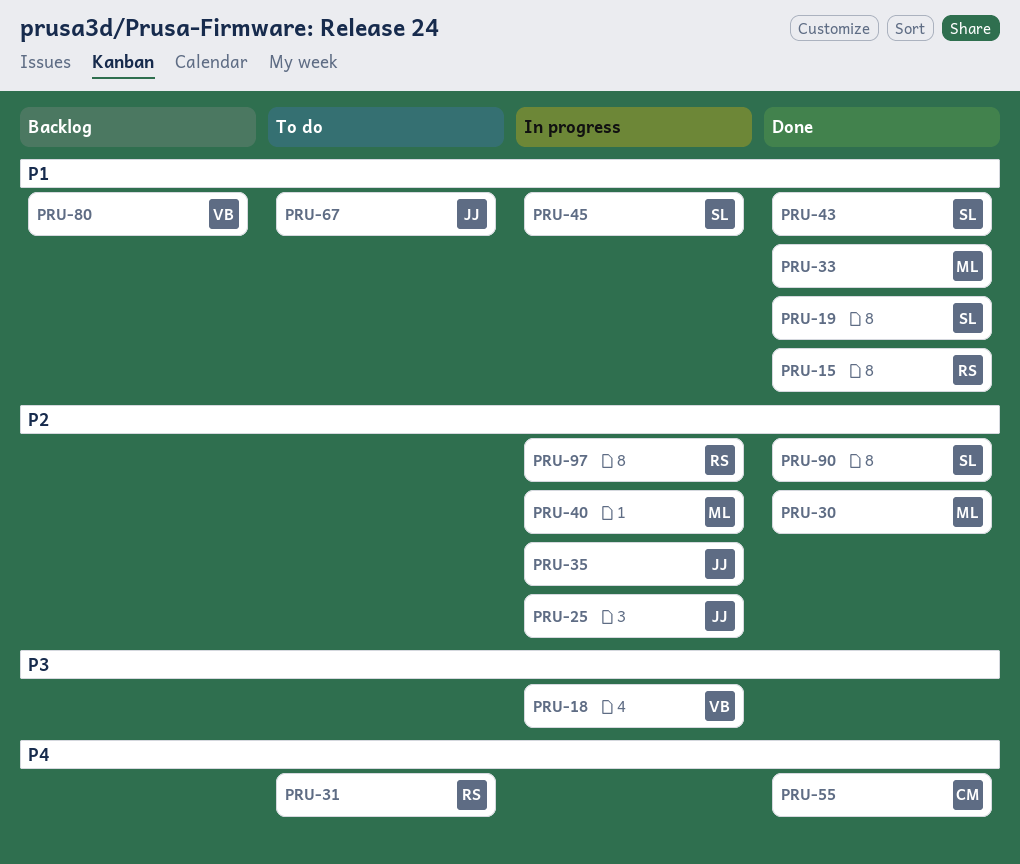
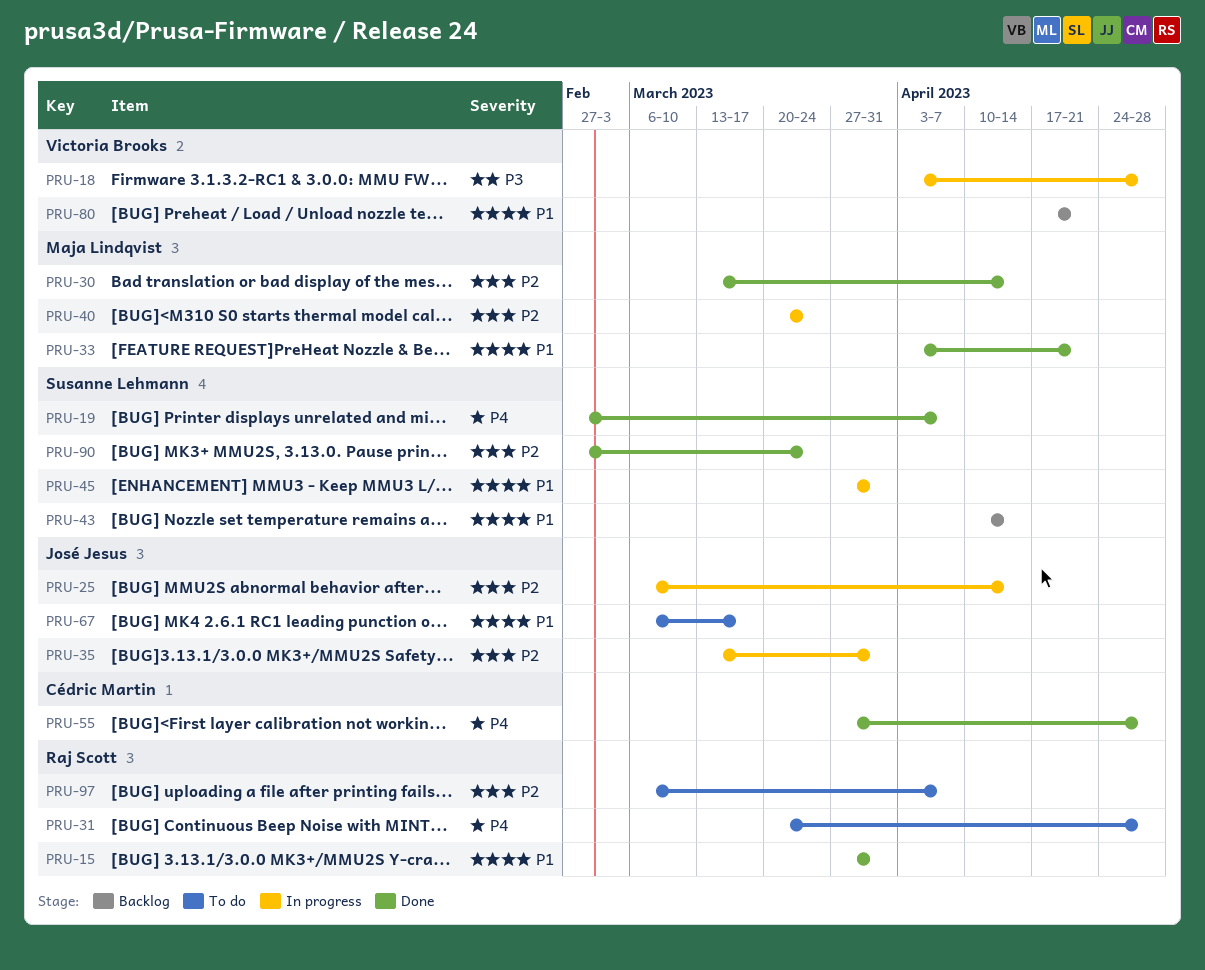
PRU-19, priority: P1 -> P4
PRU-43, status: Done -> Backlog
PRU-97, status: In progress -> To do

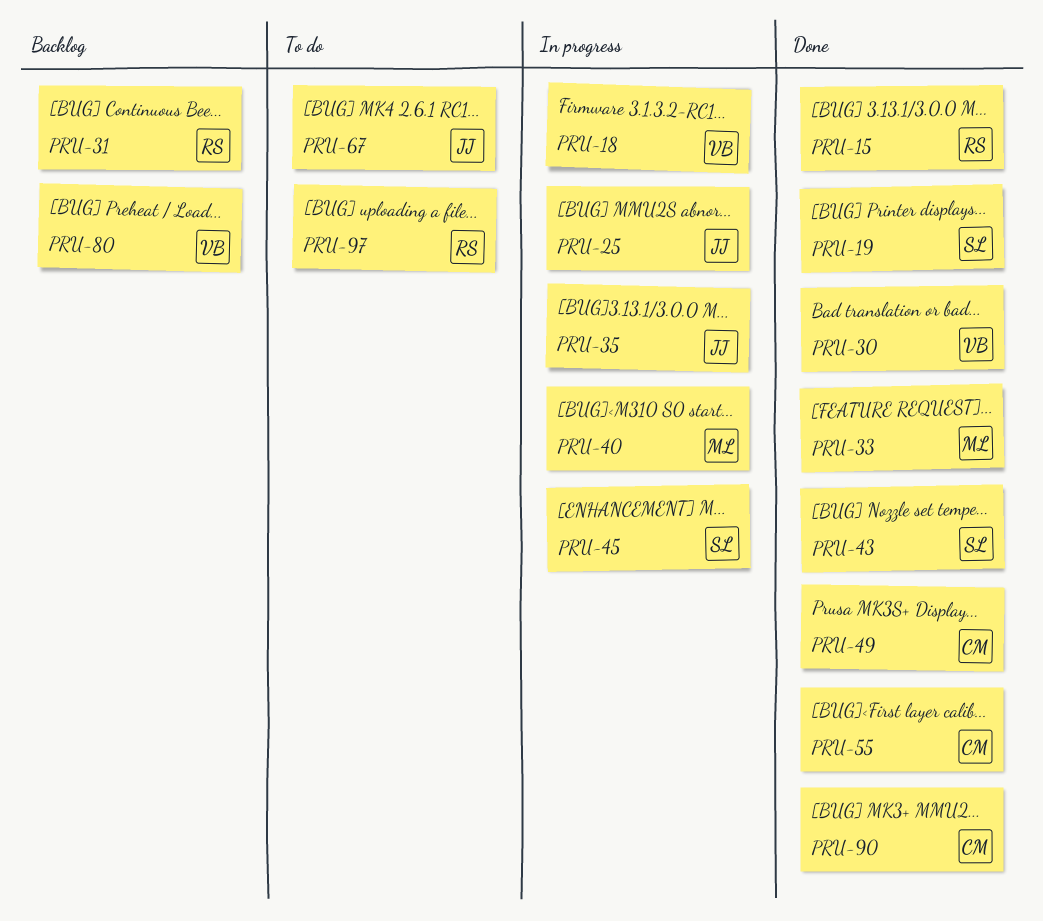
PRU-30, owner: Maja Lindqvist -> Victoria Brooks
PRU-31, status: To do -> Backlog
PRU-43, status: Backlog -> Done
PRU-49: none -> present
PRU-90, owner: Susanne Lehmann -> Cédric Martin

